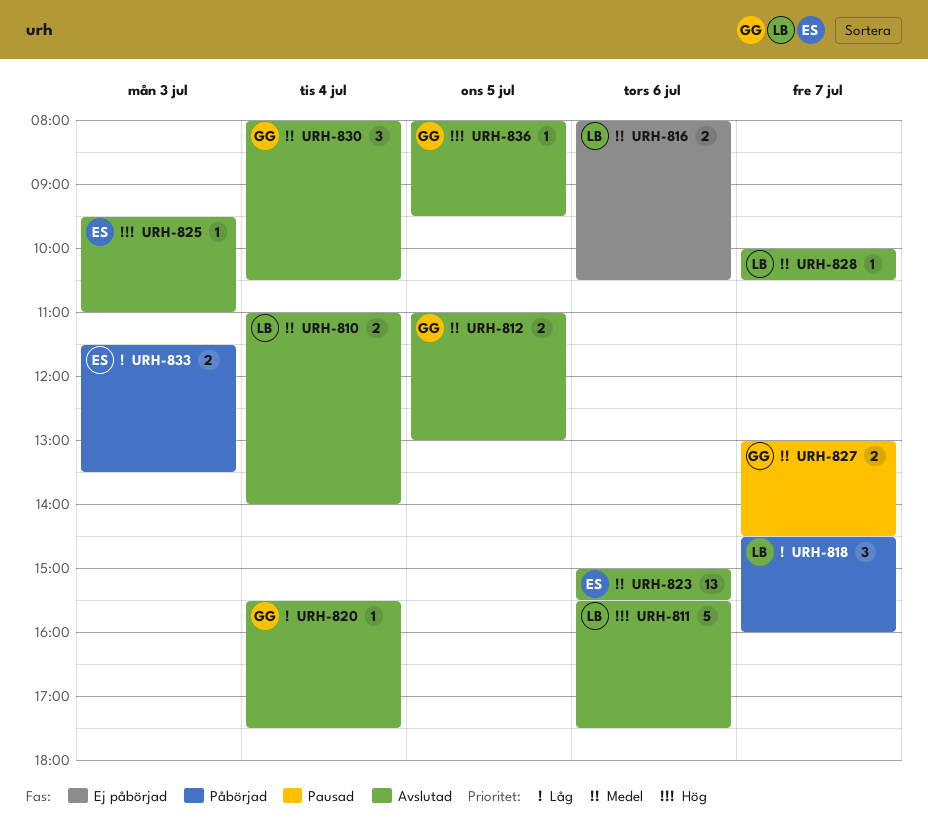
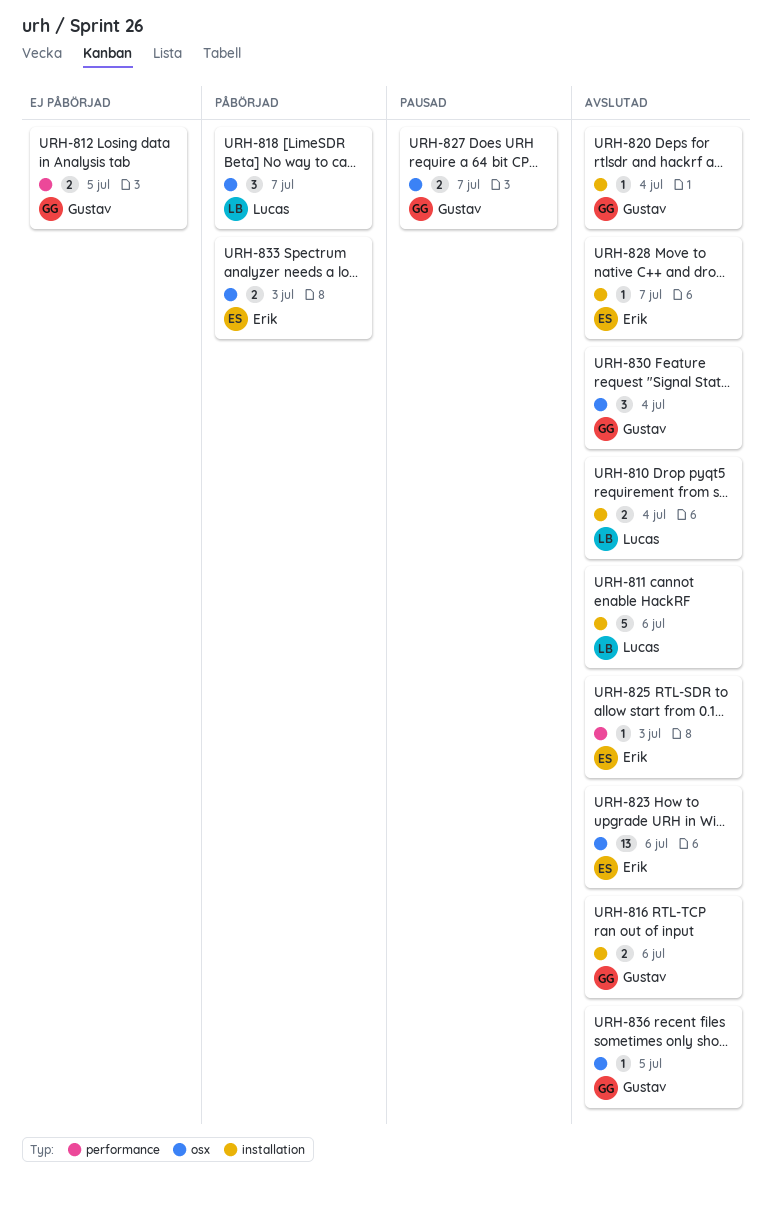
URH-812, status: Avslutad -> Ej påbörjad
URH-816, status: Ej påbörjad -> Avslutad
URH-816, owner: Lucas -> Gustav
URH-828, owner: Lucas -> Erik

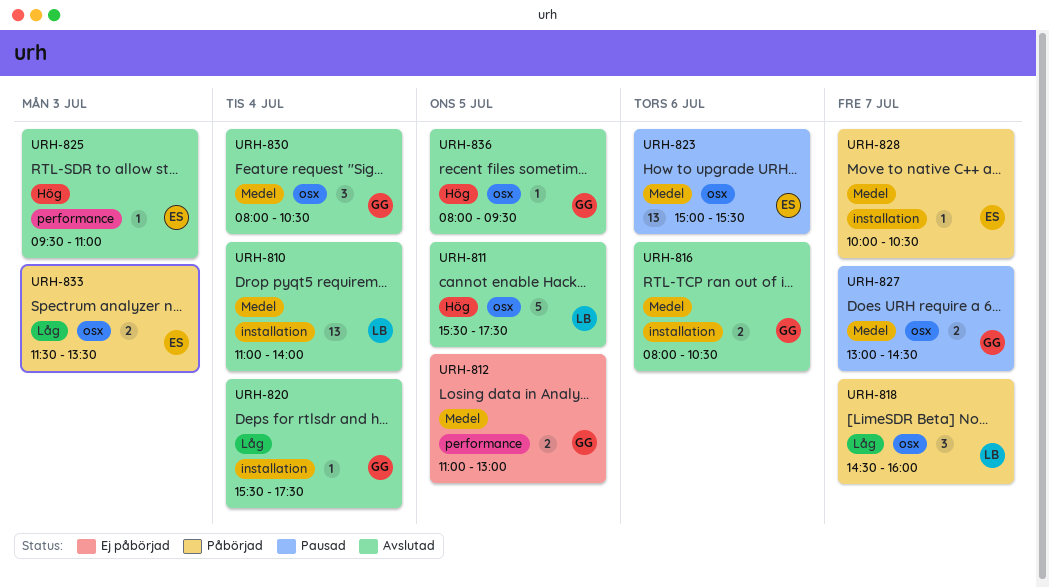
URH-810, estimate: 2 -> 13
URH-811, label: installation -> osx
URH-811, day: Jul 6 -> Jul 5
URH-823, status: Avslutad -> Pausad
URH-828, status: Avslutad -> Påbörjad

